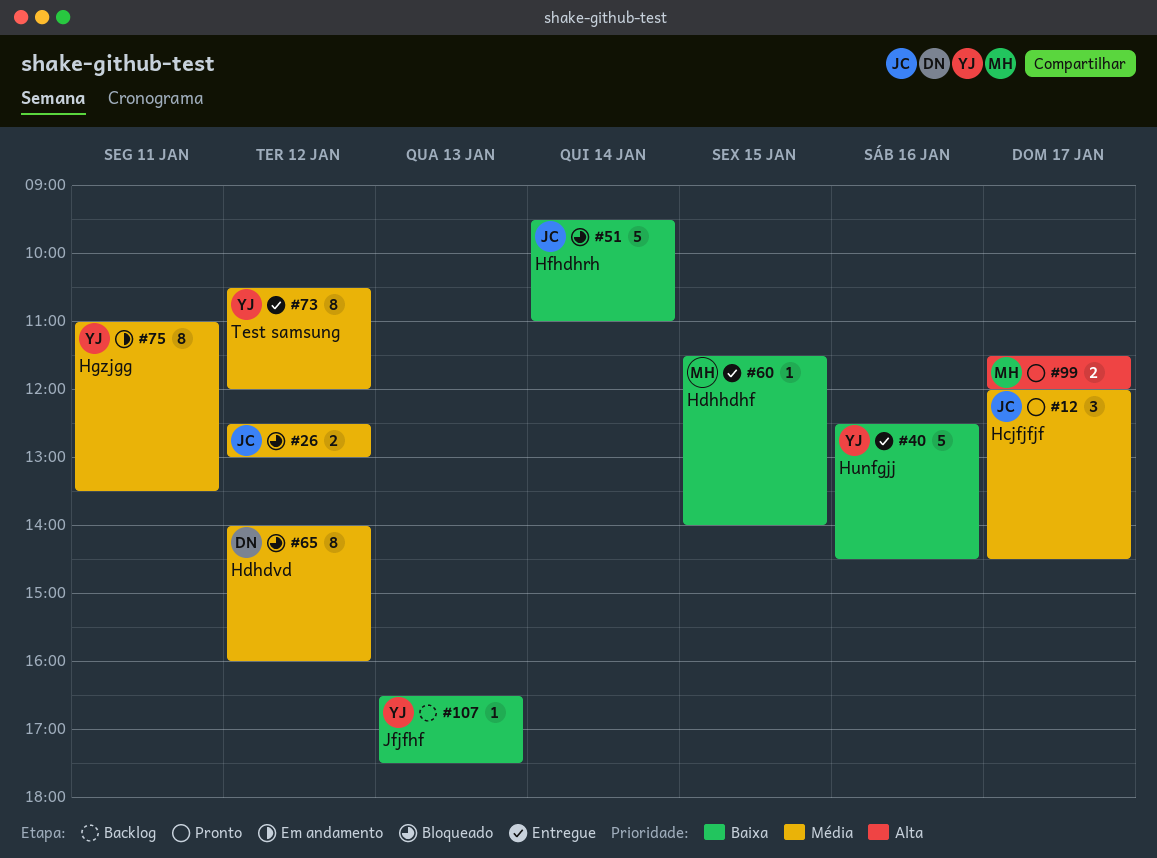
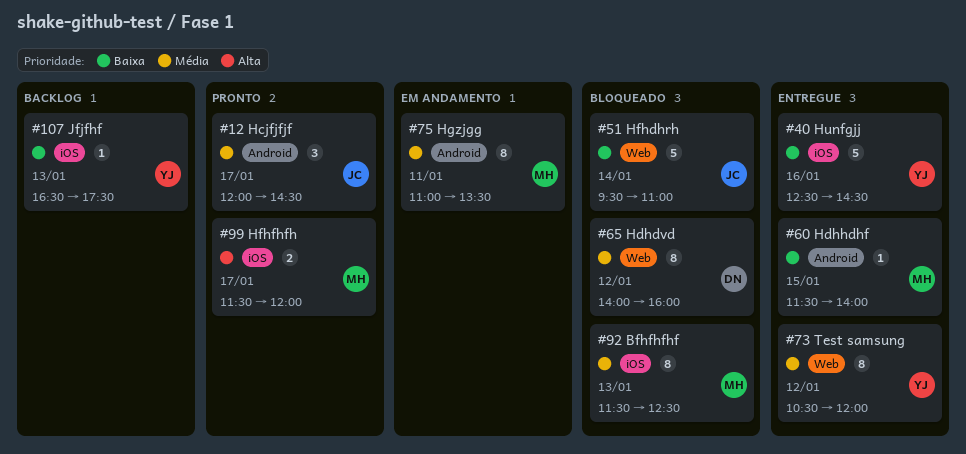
#26: present -> none
#75, owner: YJ -> MH
#92: none -> present

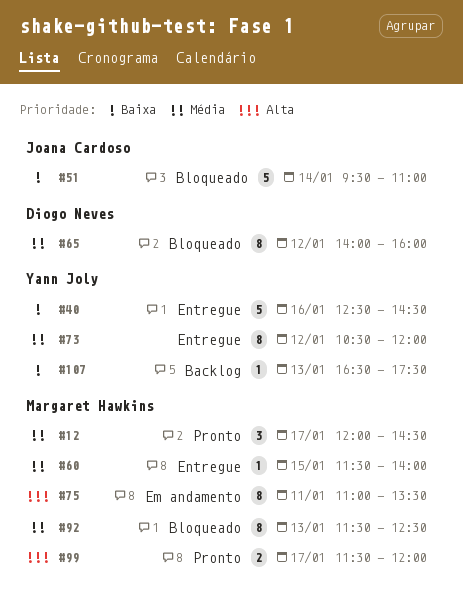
#12, owner: Joana Cardoso -> Margaret Hawkins
#60, priority: Baixa -> Média
#75, priority: Média -> Alta

